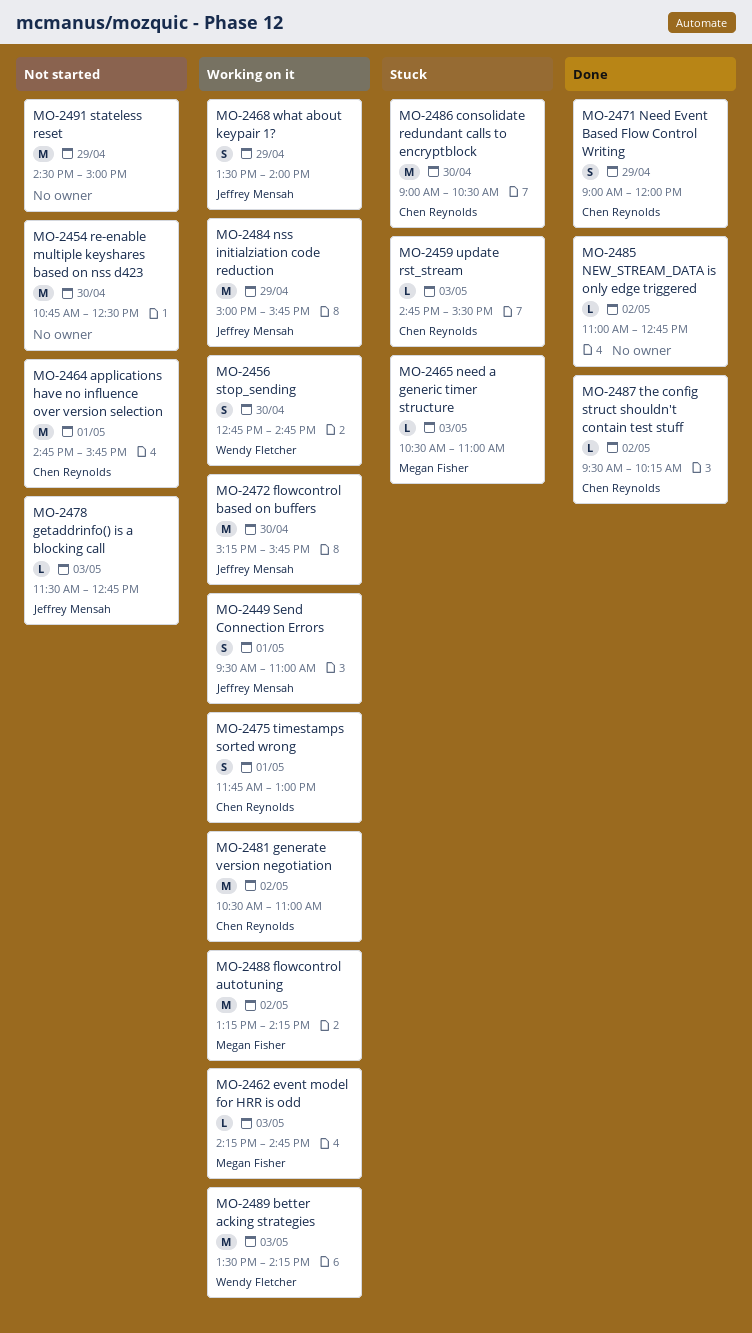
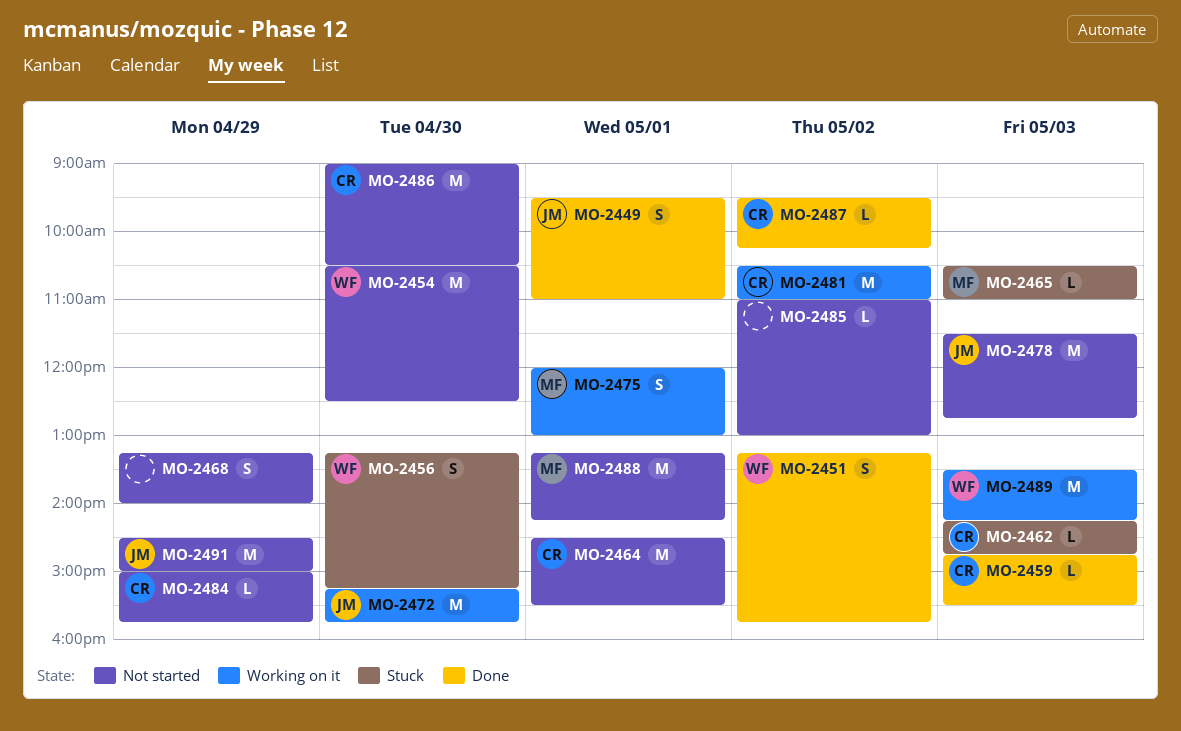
MO-2449, status: Working on it -> Done
MO-2451: none -> present
MO-2454, owner: none -> Wendy Fletcher
MO-2454, begins: 10:45 -> 10:30
MO-2456, status: Working on it -> Stuck
MO-2456, begins: 12:45 -> 13:15
MO-2456, ends: 14:45 -> 15:15
MO-2459, status: Stuck -> Done
MO-2462, status: Working on it -> Stuck
MO-2462, owner: Megan Fisher -> Chen Reynolds
MO-2464, begins: 14:45 -> 14:30
MO-2464, ends: 15:45 -> 15:30
MO-2468, status: Working on it -> Not started
MO-2468, owner: Jeffrey Mensah -> none
MO-2468, begins: 13:30 -> 13:15
MO-2471: present -> none
MO-2475, owner: Chen Reynolds -> Megan Fisher
MO-2475, begins: 11:45 -> 12:00
MO-2478, estimate: L -> M
MO-2484, status: Working on it -> Not started
MO-2484, owner: Jeffrey Mensah -> Chen Reynolds
MO-2484, estimate: M -> L
MO-2485, status: Done -> Not started
MO-2485, ends: 12:45 -> 13:00
MO-2486, status: Stuck -> Not started
MO-2488, status: Working on it -> Not started
MO-2488, day: May 2 -> May 1
MO-2491, owner: none -> Jeffrey Mensah

